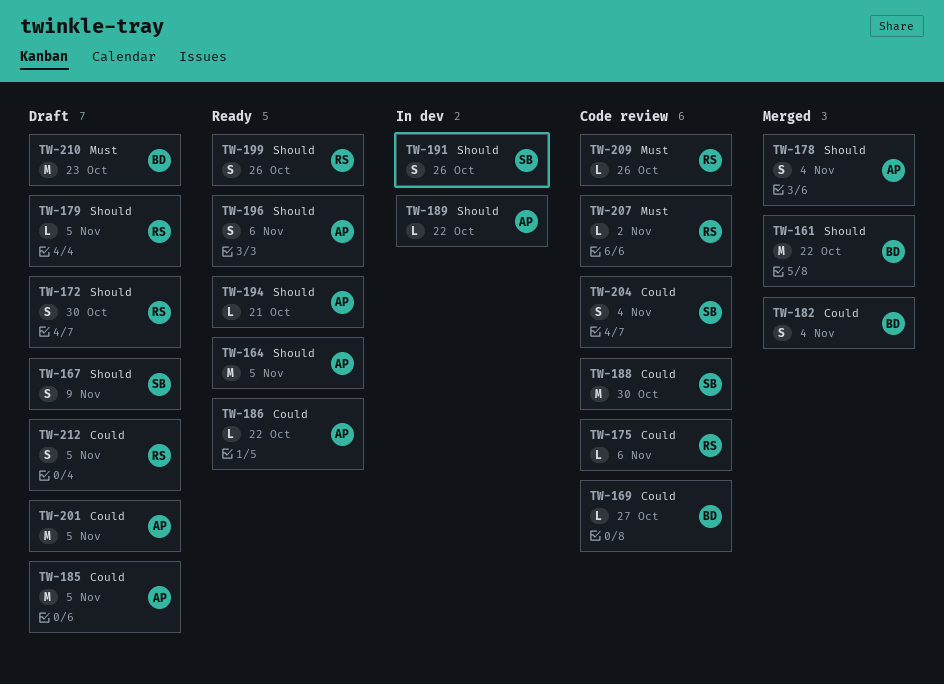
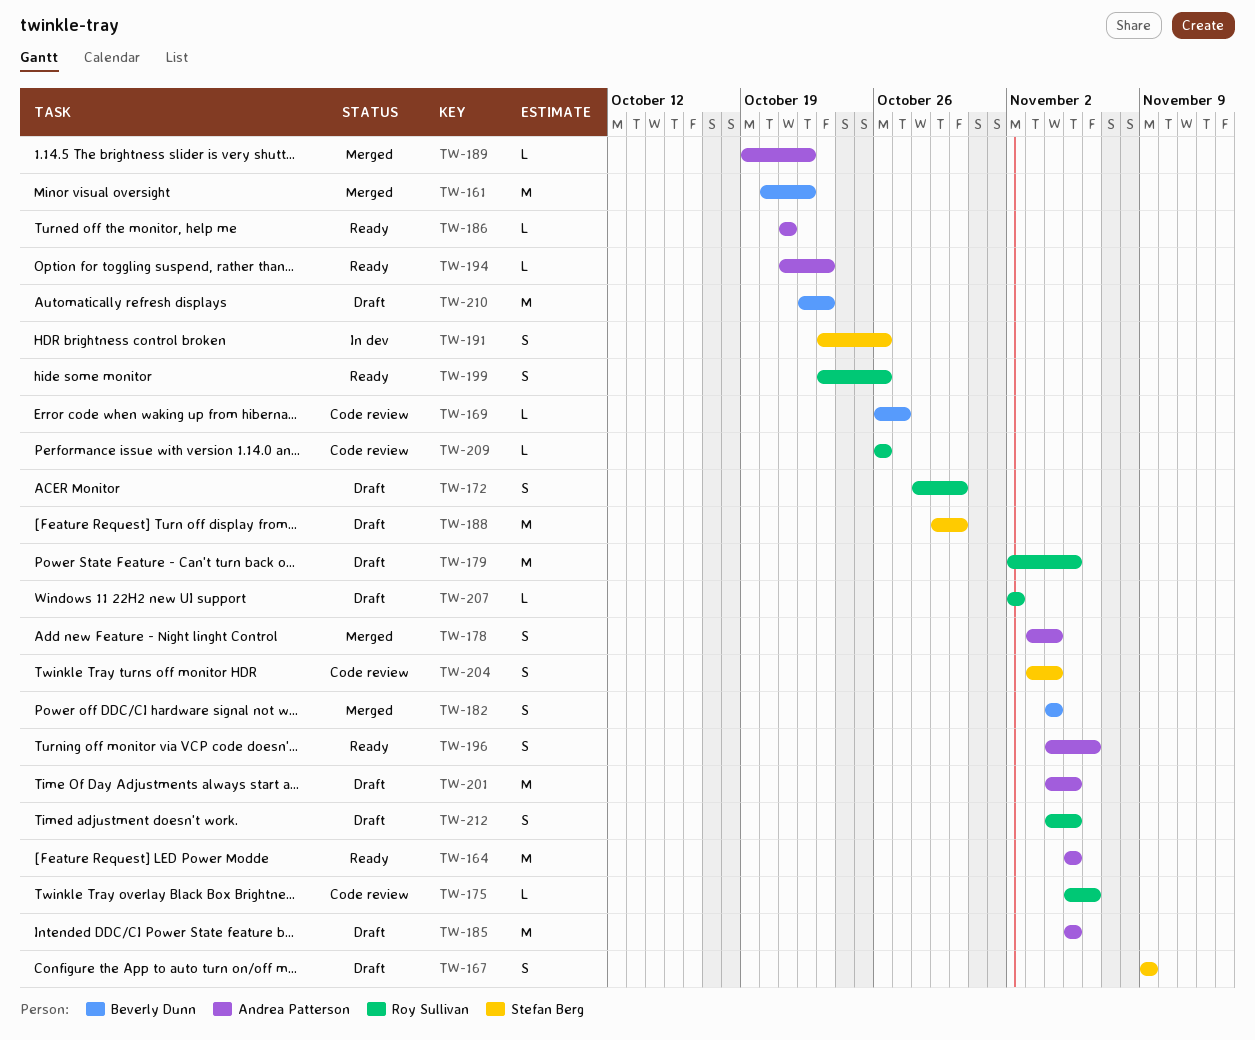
TW-179, estimate: L -> M
TW-186, due: Oct 22 -> Oct 21
TW-188, status: Code review -> Draft
TW-189, status: In dev -> Merged
TW-194, due: Oct 21 -> Oct 23
TW-207, status: Code review -> Draft

